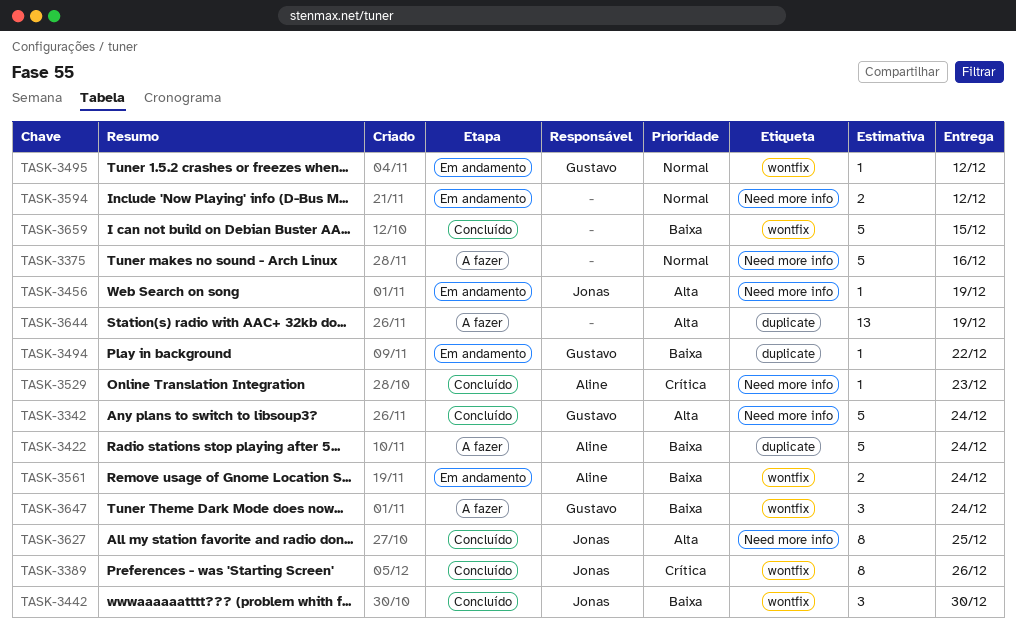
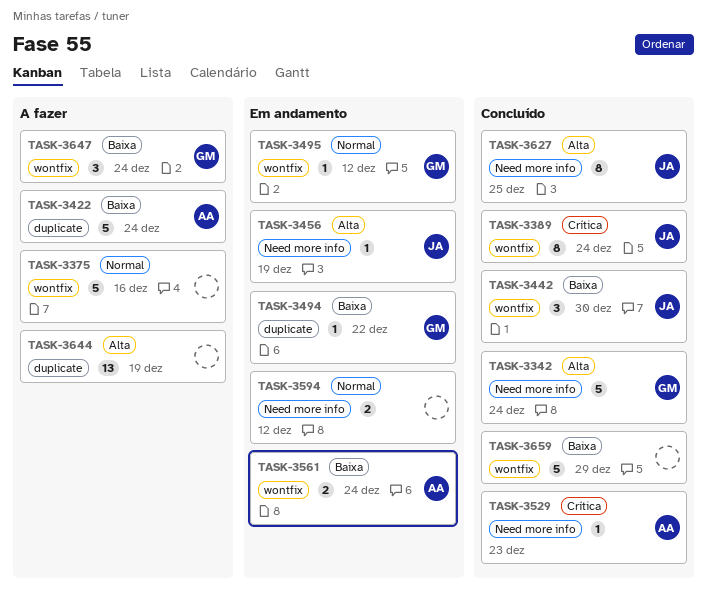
TASK-3375, label: Need more info -> wontfix
TASK-3389, due: Dec 26 -> Dec 24
TASK-3659, due: Dec 15 -> Dec 29

